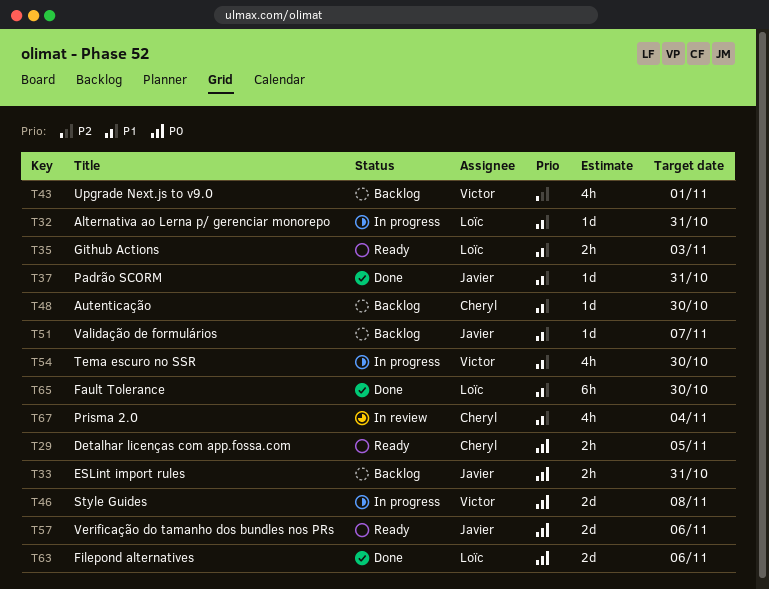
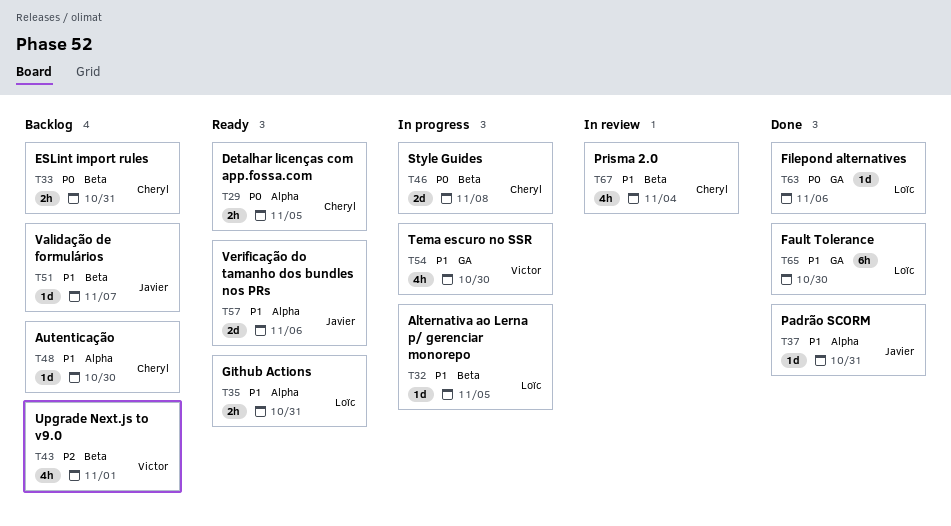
T32, due: Oct 31 -> Nov 5
T33, owner: Javier -> Cheryl
T35, due: Nov 3 -> Oct 31
T46, owner: Victor -> Cheryl
T57, priority: P0 -> P1
T63, estimate: 2d -> 1d

